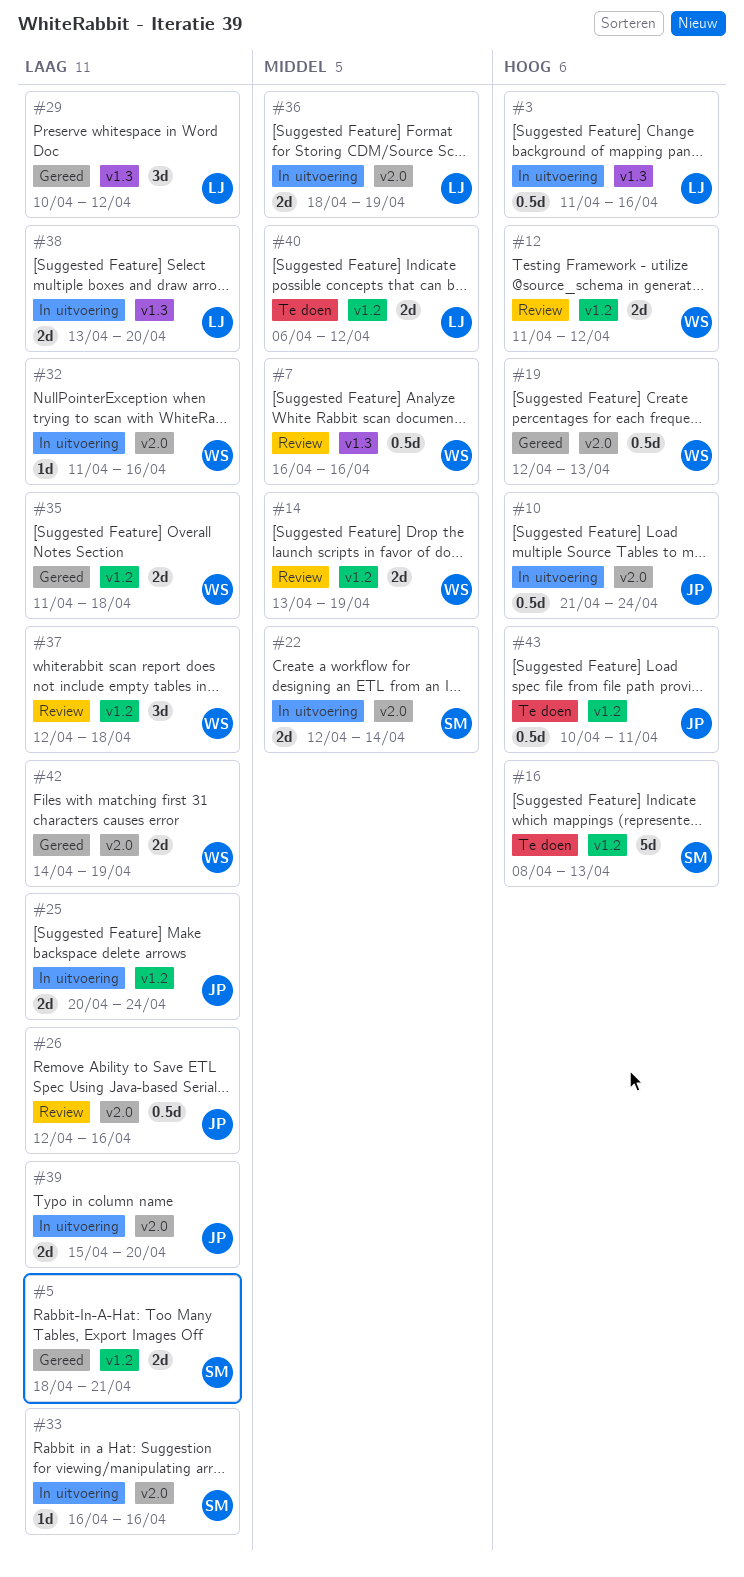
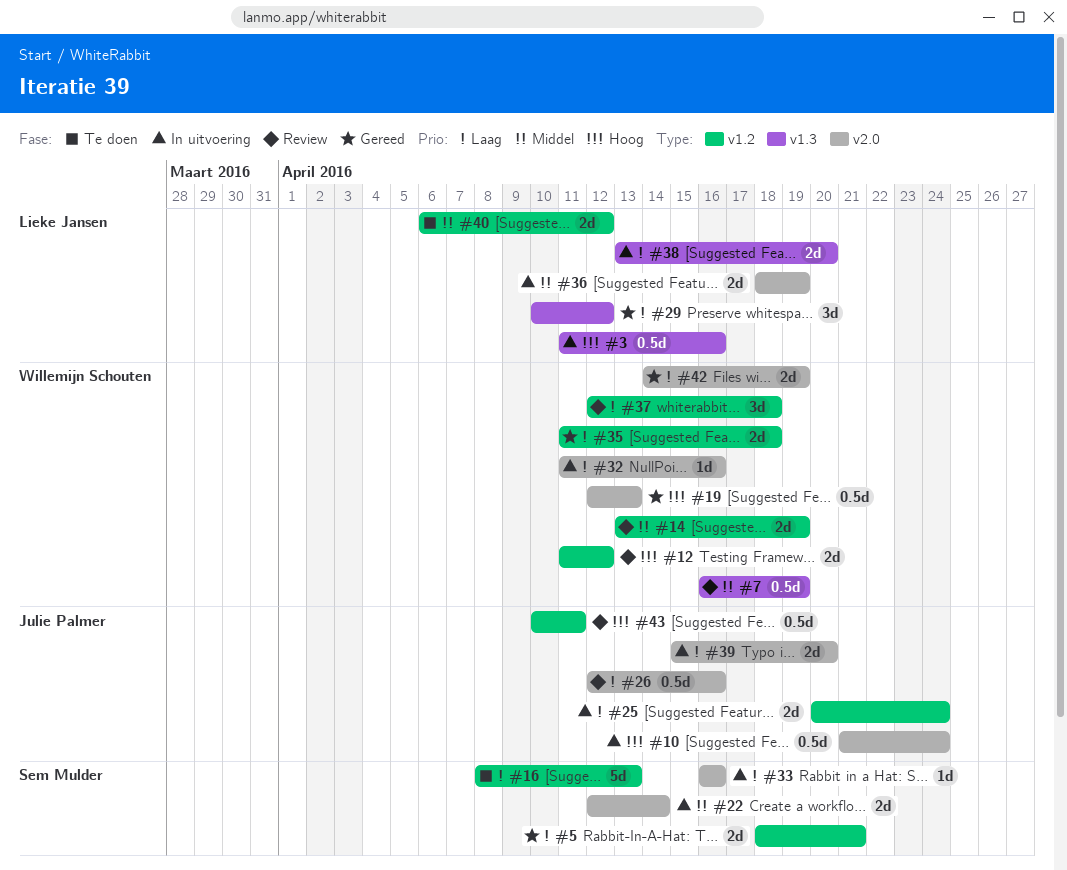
#7, due: Apr 16 -> Apr 19
#16, priority: Hoog -> Laag
#43, status: Te doen -> Review

